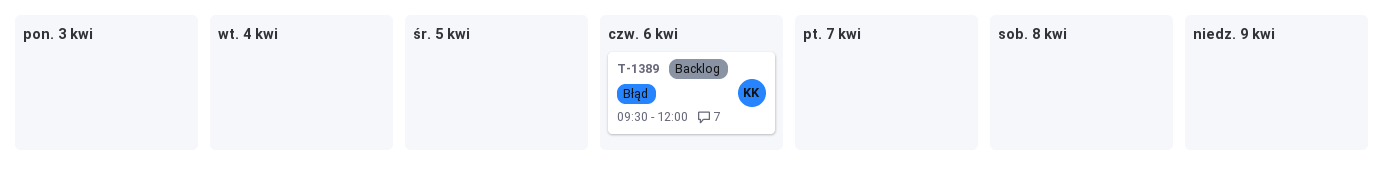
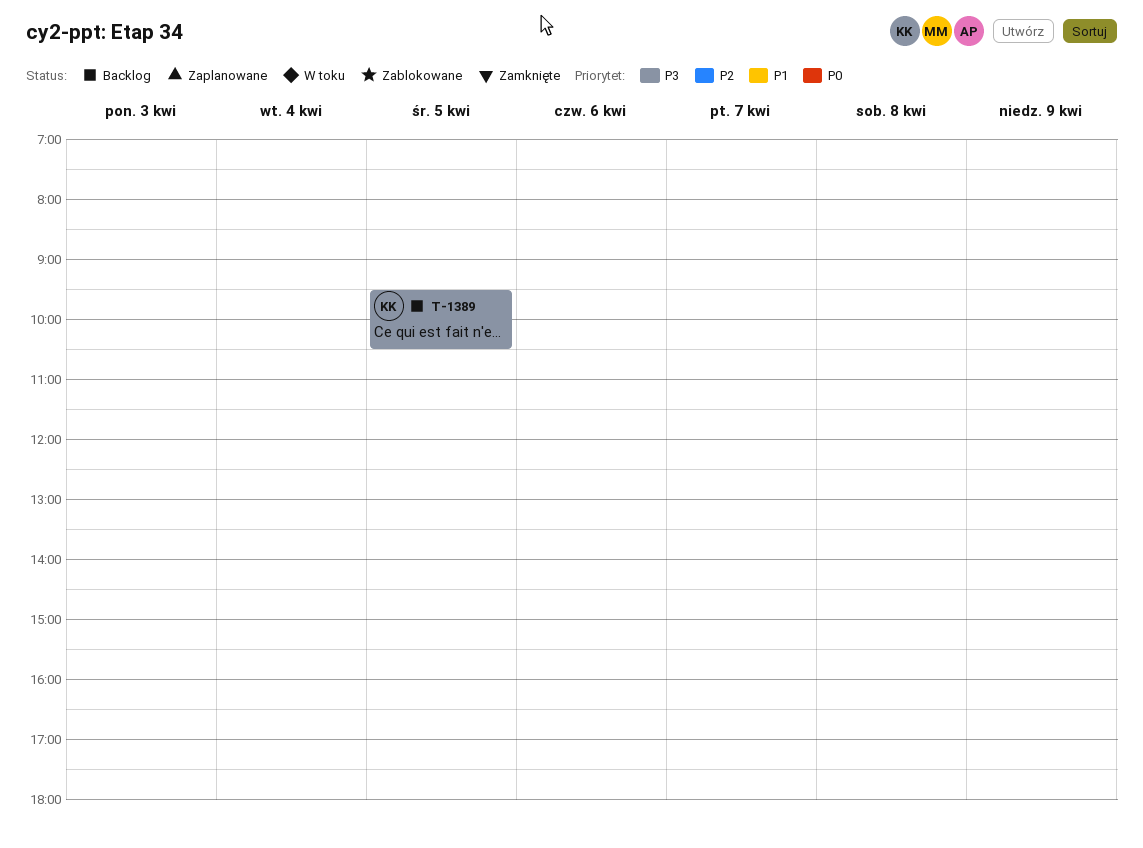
T-1389, day: Apr 6 -> Apr 5
T-1389, ends: 12:00 -> 10:30

